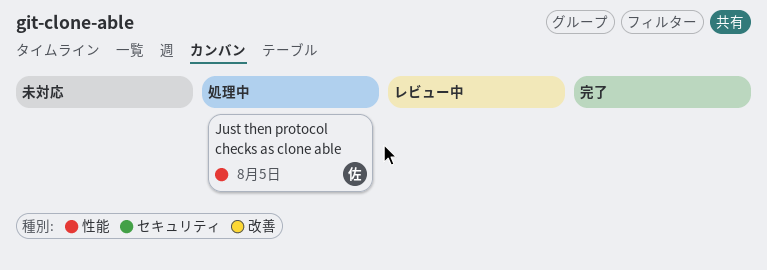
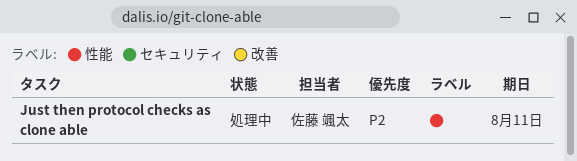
Just then protocol checks as clone able, due: Aug 5 -> Aug 11

